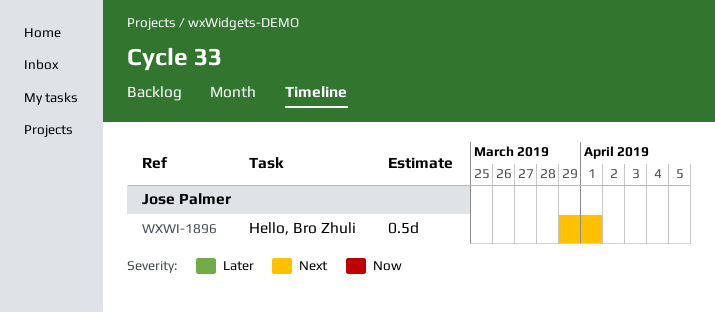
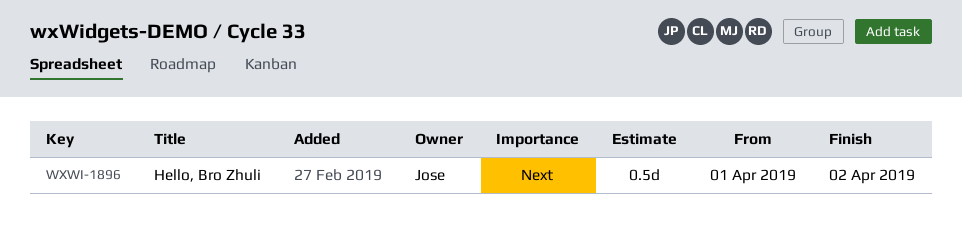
WXWI-1896, start: Mar 29 -> Apr 1
WXWI-1896, due: Apr 1 -> Apr 2

